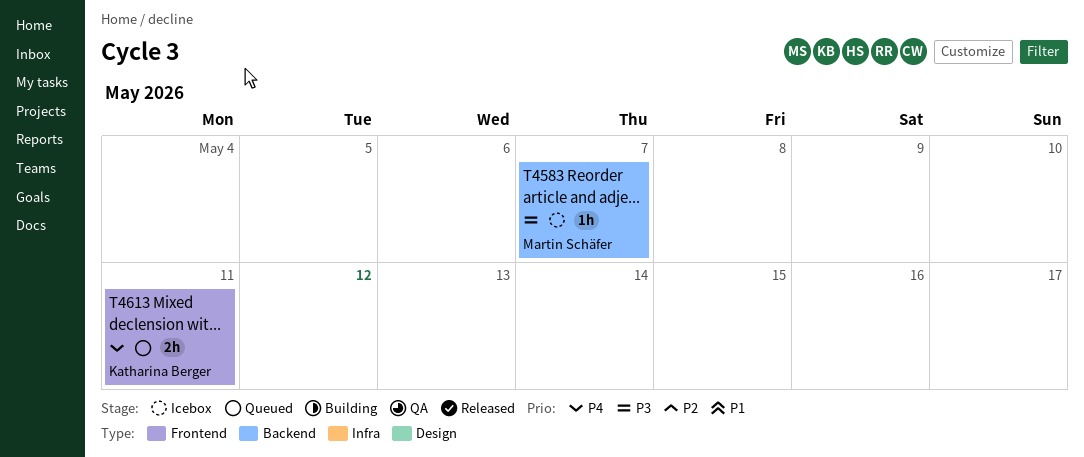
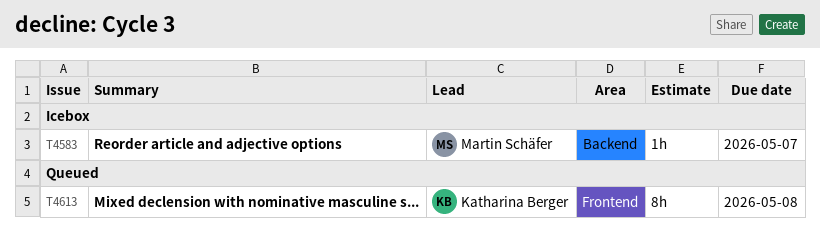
T4613, estimate: 2h -> 8h
T4613, due: May 11 -> May 8

